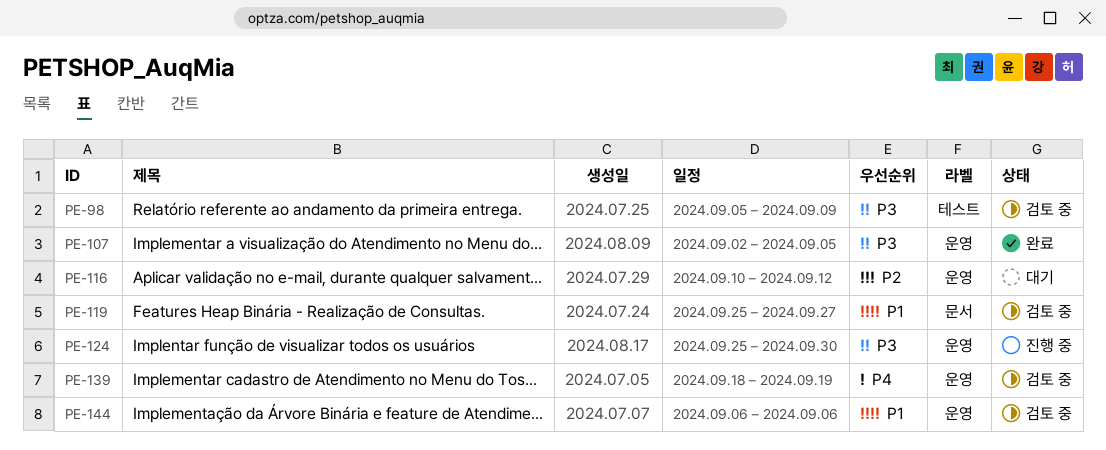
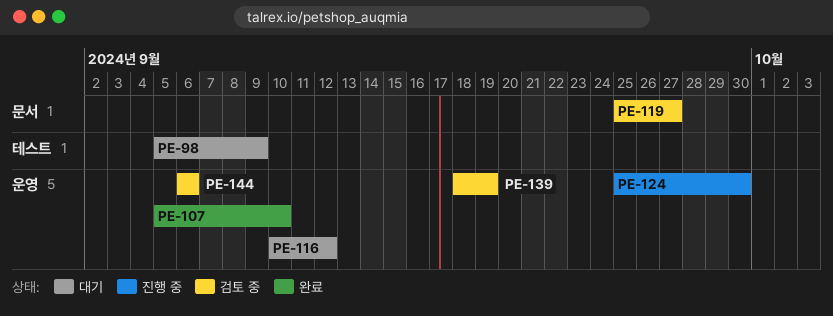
PE-98, status: 검토 중 -> 대기
PE-107, start: Sep 2 -> Sep 5
PE-107, due: Sep 5 -> Sep 10

